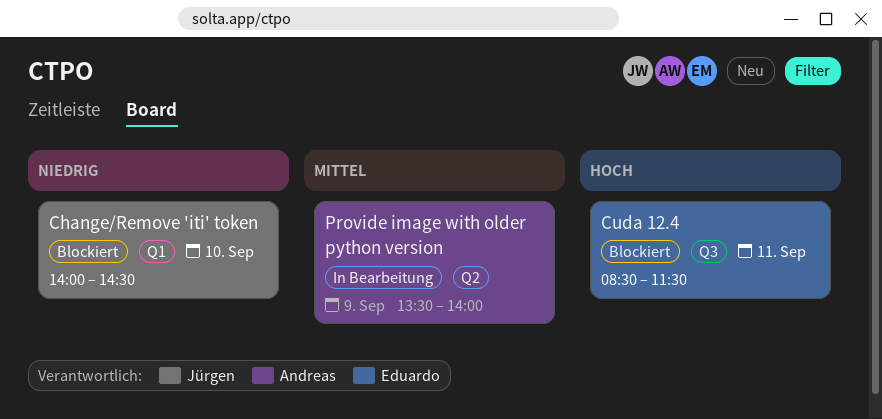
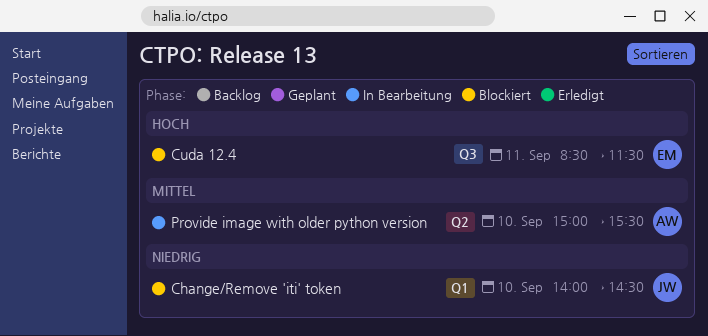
Provide image with older python version, day: Sep 9 -> Sep 10
Provide image with older python version, begins: 13:30 -> 15:00
Provide image with older python version, ends: 14:00 -> 15:30

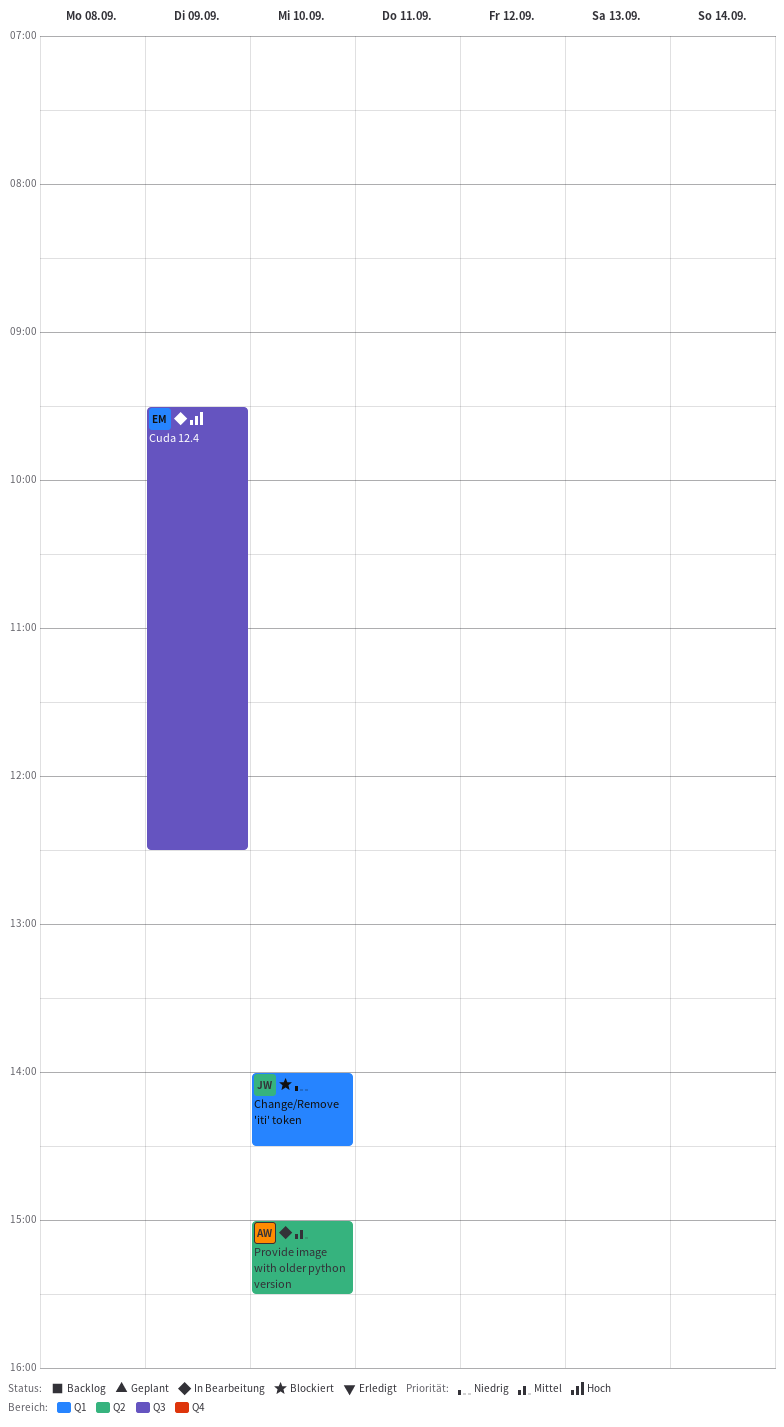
Cuda 12.4, status: Blockiert -> In Bearbeitung
Cuda 12.4, day: Sep 11 -> Sep 9
Cuda 12.4, begins: 08:30 -> 09:30
Cuda 12.4, ends: 11:30 -> 12:30

